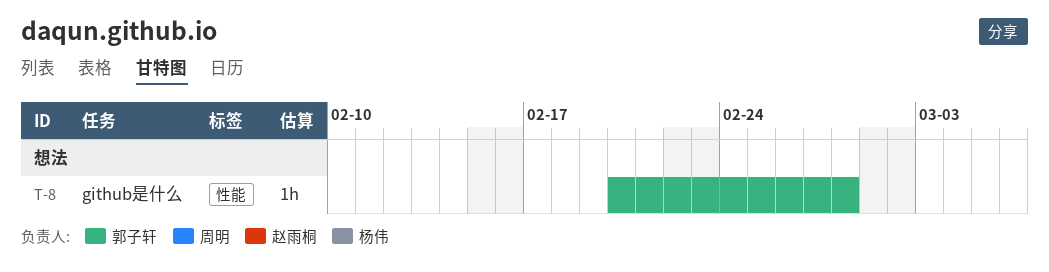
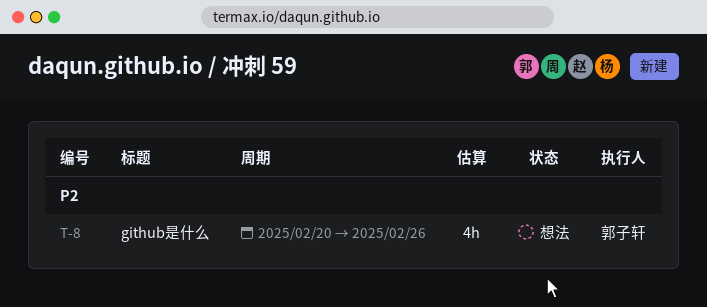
T-8, estimate: 1h -> 4h
T-8, due: Feb 28 -> Feb 26

